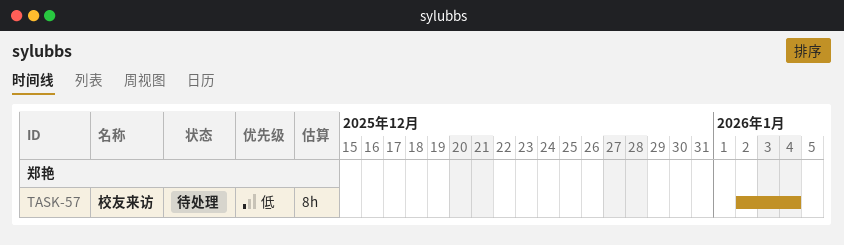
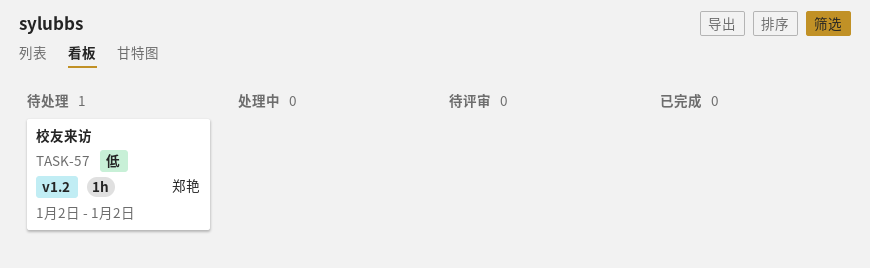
TASK-57, estimate: 8h -> 1h
TASK-57, due: Jan 4 -> Jan 2

